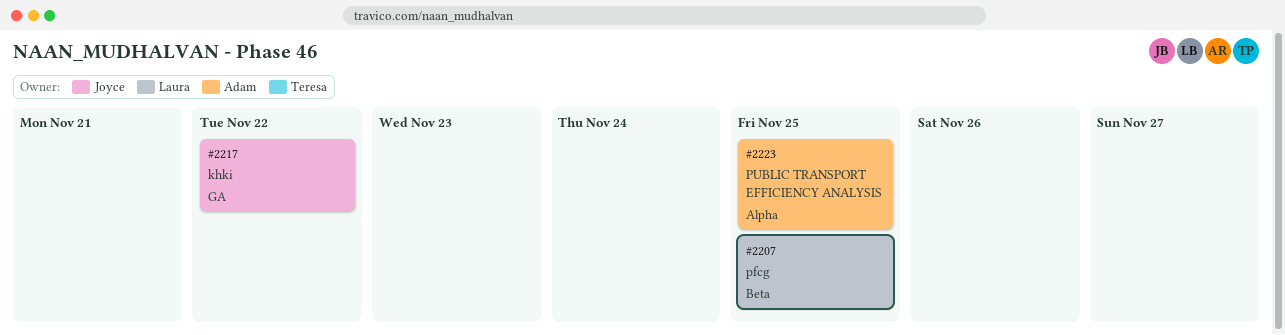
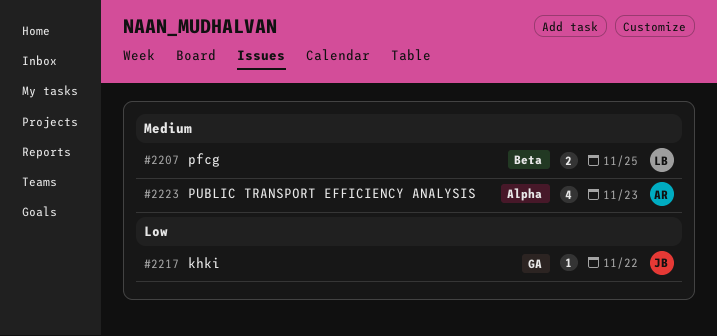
#2223, due: Nov 25 -> Nov 23

